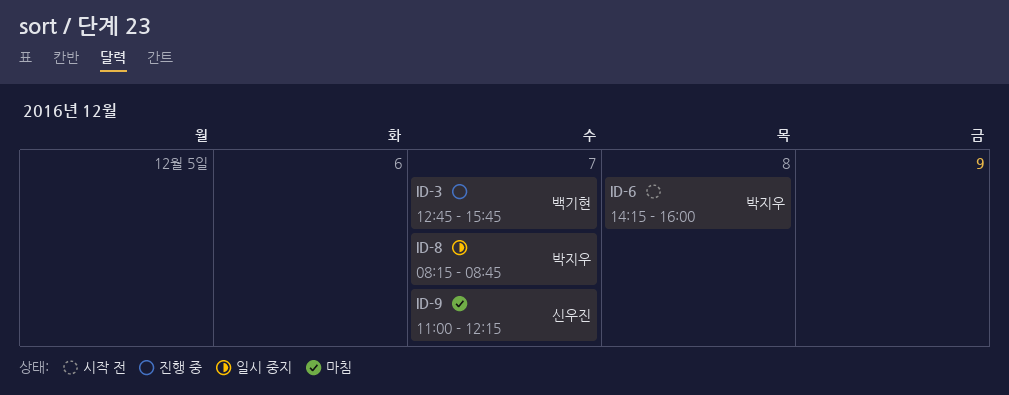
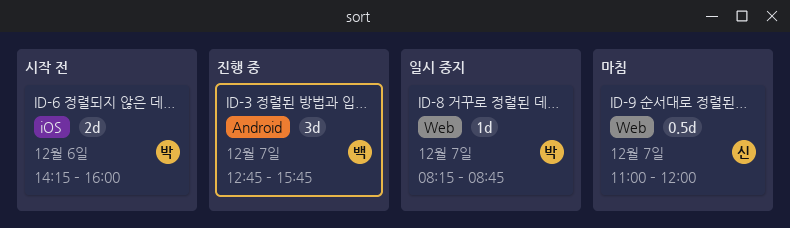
ID-6, day: Dec 8 -> Dec 6
ID-9, ends: 12:15 -> 12:00

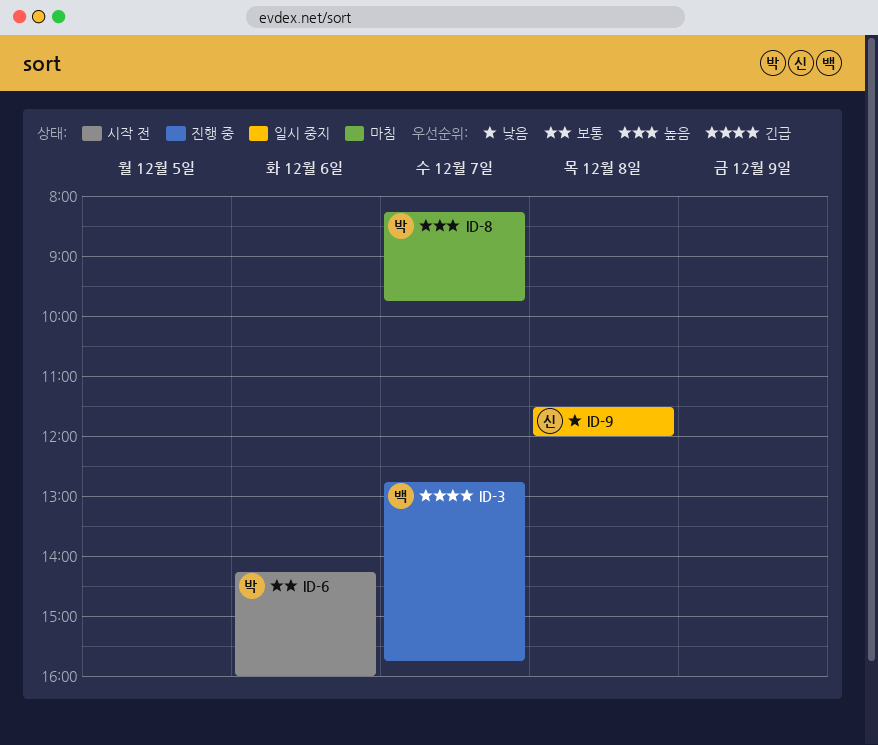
ID-8, status: 일시 중지 -> 마침
ID-8, ends: 08:45 -> 09:45
ID-9, status: 마침 -> 일시 중지
ID-9, day: Dec 7 -> Dec 8
ID-9, begins: 11:00 -> 11:30

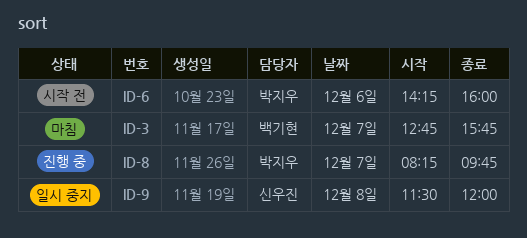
ID-3, status: 진행 중 -> 마침
ID-8, status: 마침 -> 진행 중

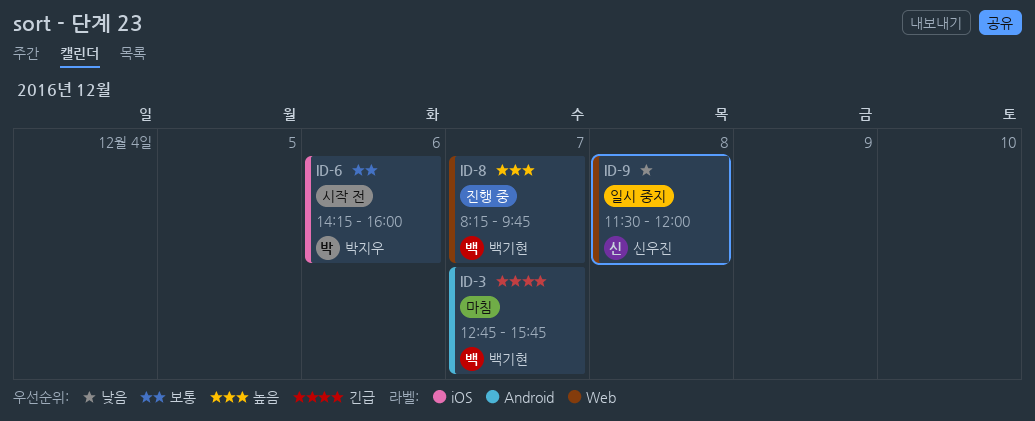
ID-8, owner: 박지우 -> 백기현

